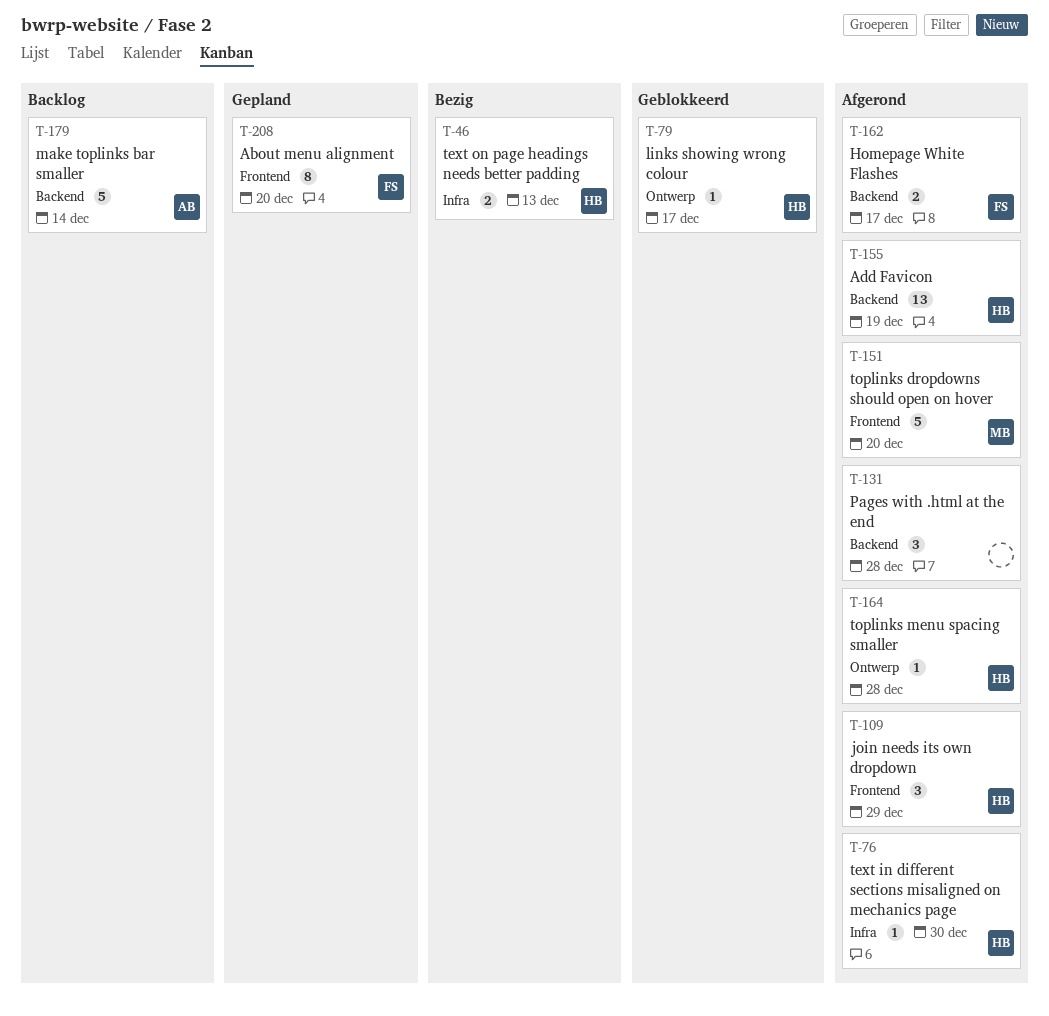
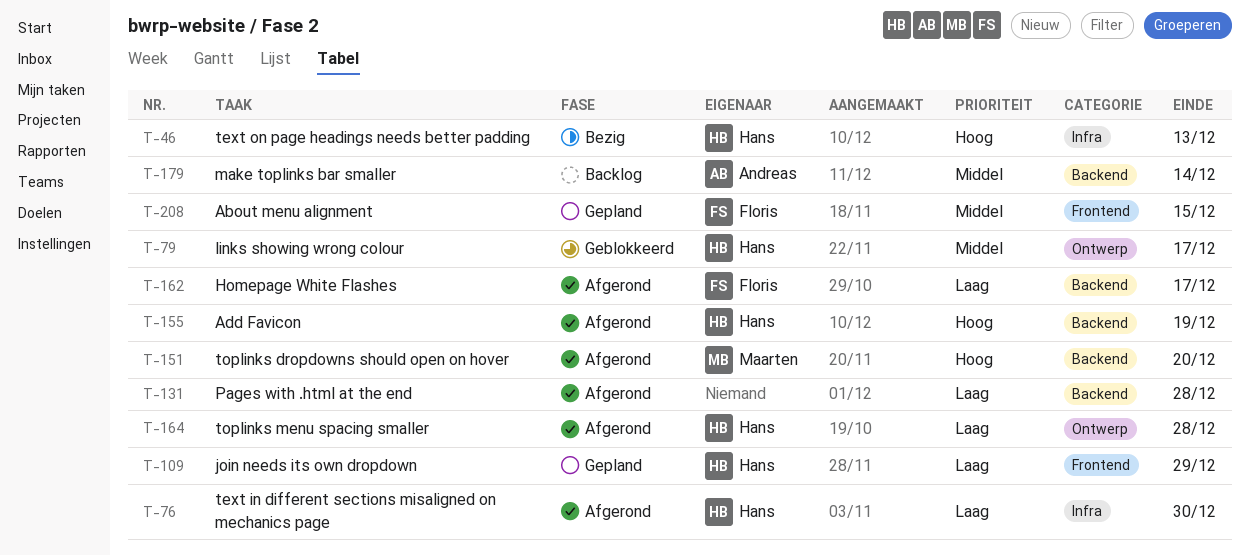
T-109, status: Afgerond -> Gepland
T-151, label: Frontend -> Backend
T-208, due: Dec 20 -> Dec 15

